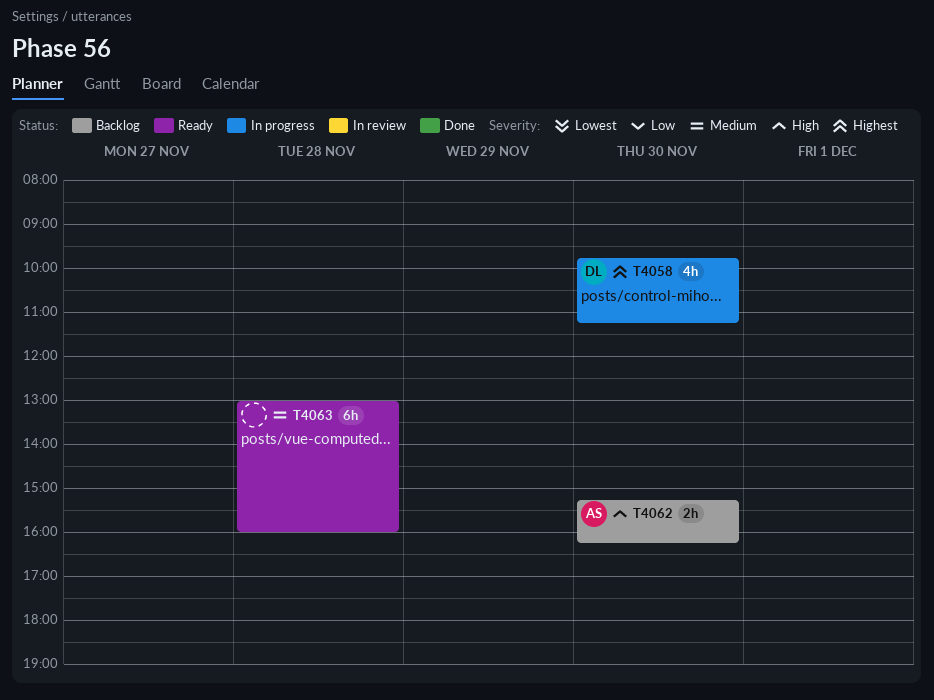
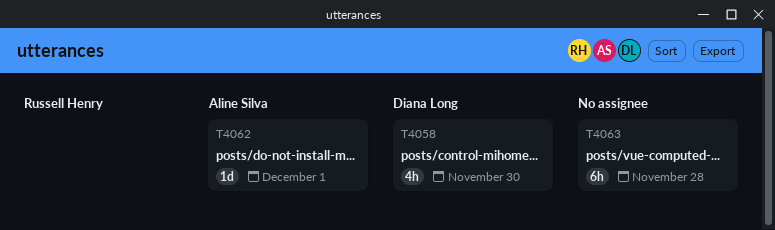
T4062, estimate: 2h -> 1d
T4062, day: Nov 30 -> Dec 1

